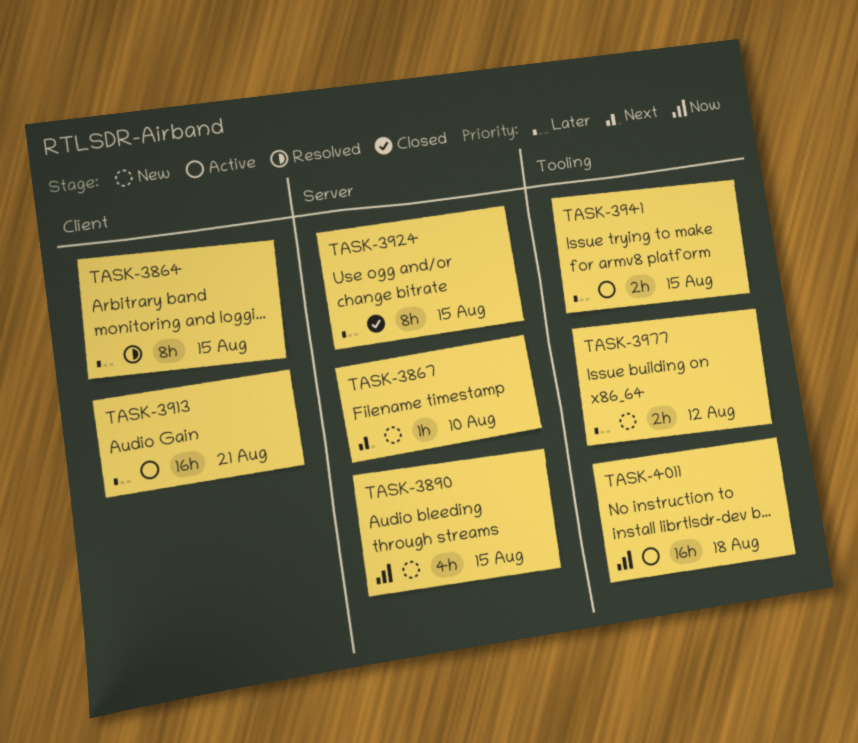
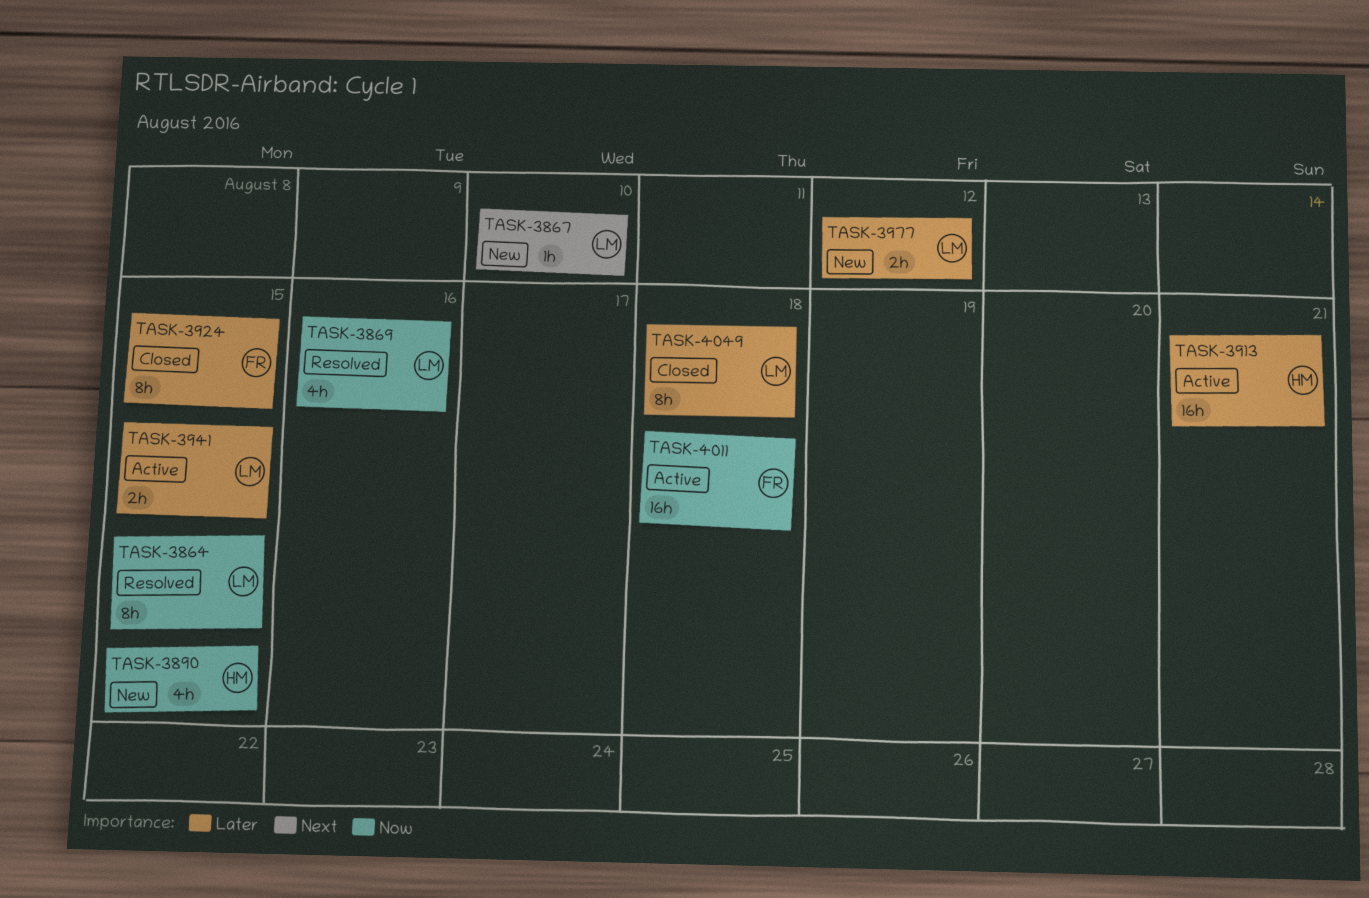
TASK-3864, priority: Later -> Now
TASK-3869: none -> present
TASK-4049: none -> present

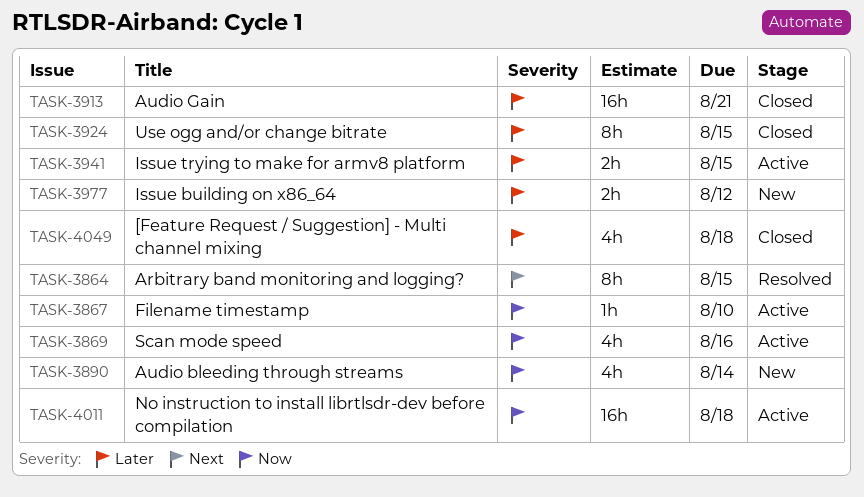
TASK-3864, priority: Now -> Next
TASK-3867, status: New -> Active
TASK-3867, priority: Next -> Now
TASK-3869, status: Resolved -> Active
TASK-3890, due: Aug 15 -> Aug 14
TASK-3913, status: Active -> Closed
TASK-4049, estimate: 8h -> 4h

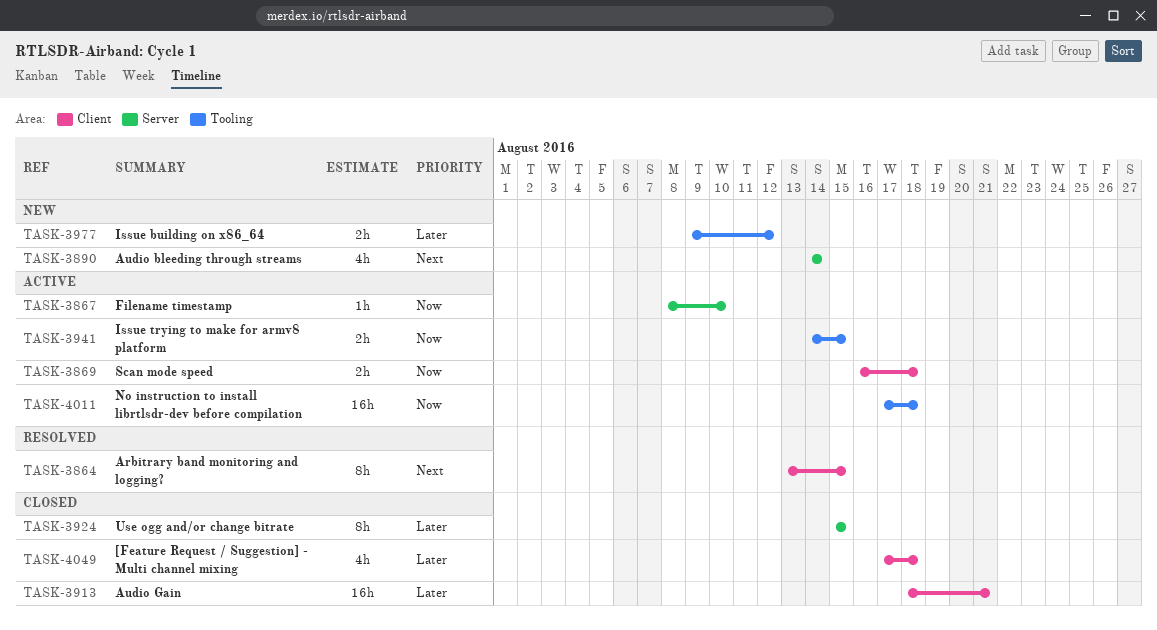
TASK-3869, estimate: 4h -> 2h
TASK-3869, due: Aug 16 -> Aug 18
TASK-3890, priority: Now -> Next
TASK-3941, priority: Later -> Now

